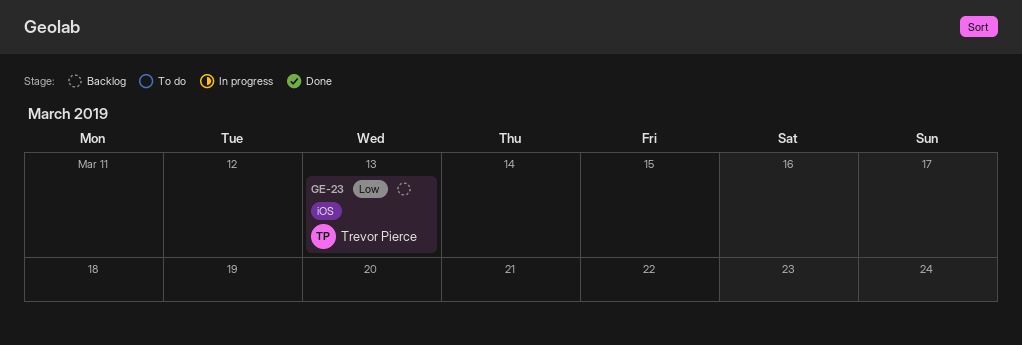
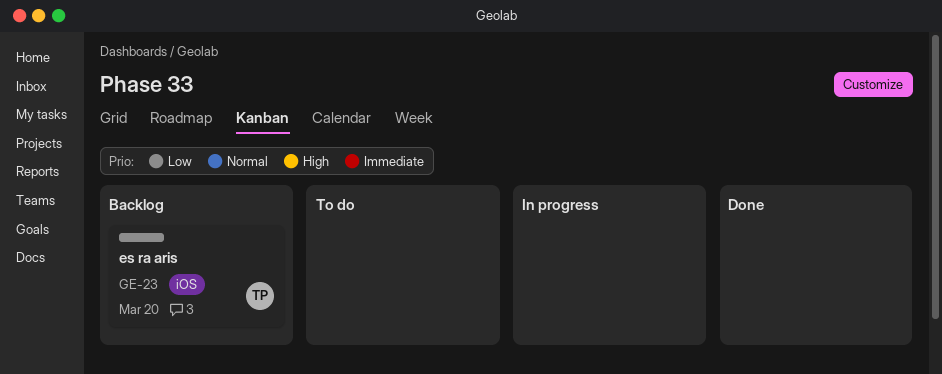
GE-23, due: Mar 13 -> Mar 20

